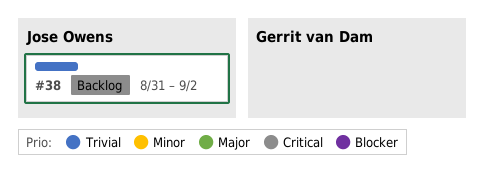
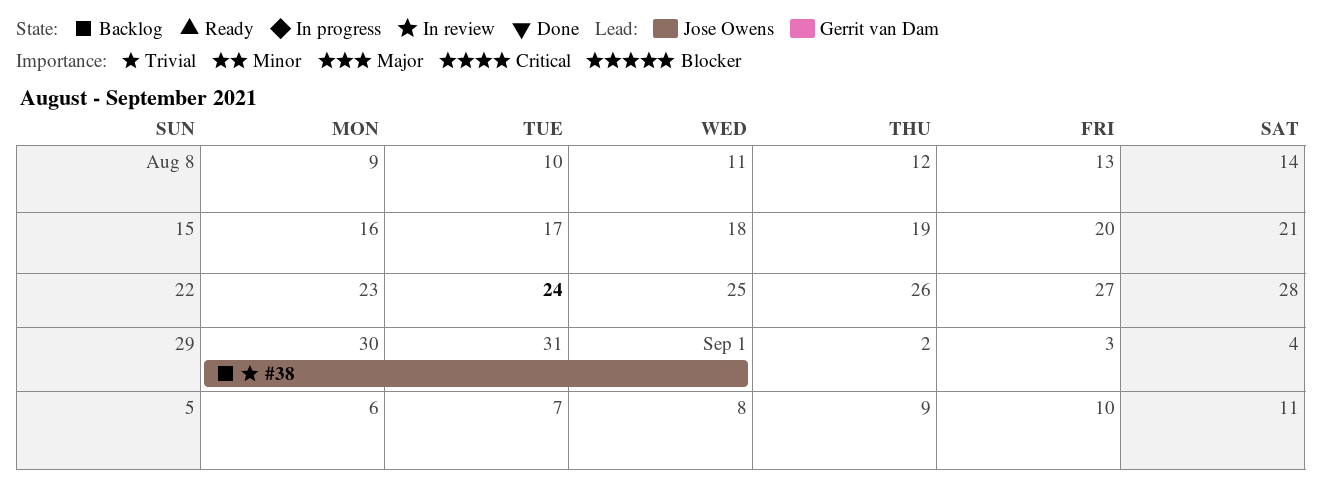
#38, start: Aug 31 -> Aug 30
#38, due: Sep 2 -> Sep 1

